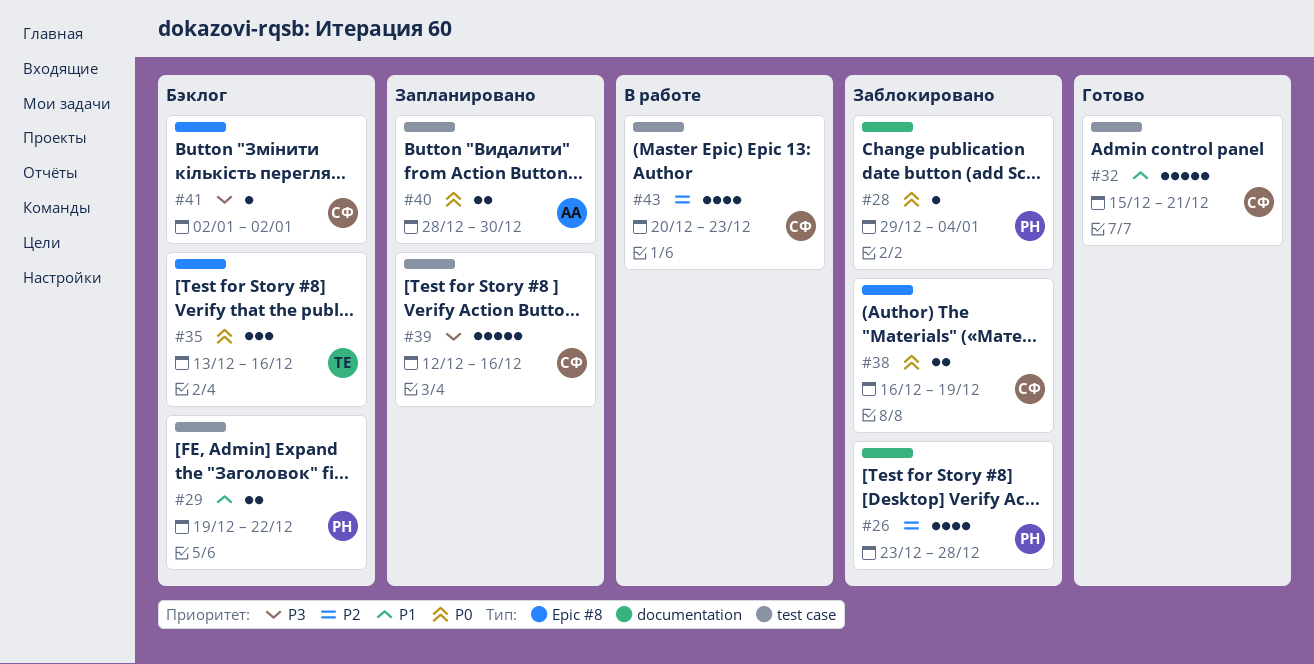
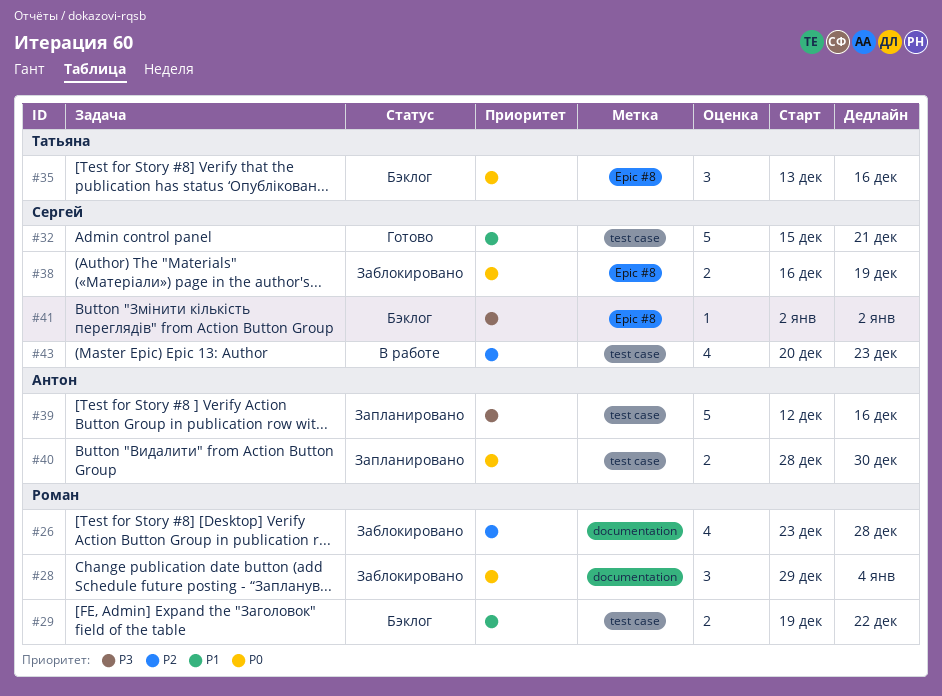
#28, estimate: 1 -> 3
#39, owner: Сергей -> Антон

